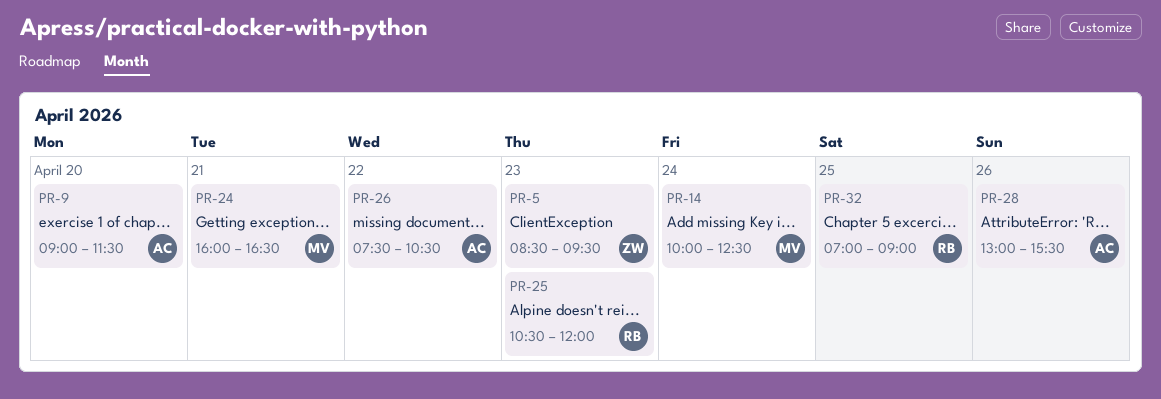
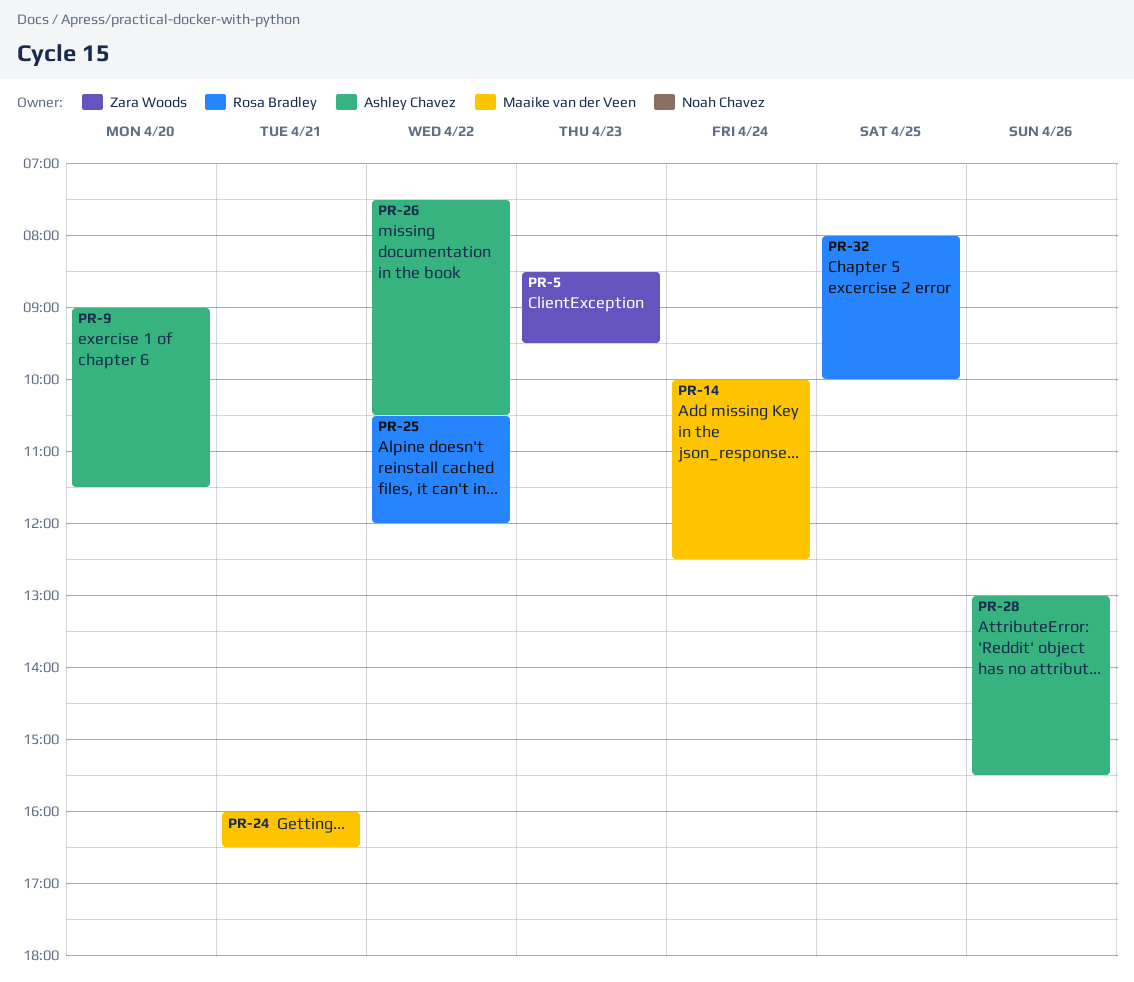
PR-25, day: Apr 23 -> Apr 22
PR-32, begins: 07:00 -> 08:00
PR-32, ends: 09:00 -> 10:00

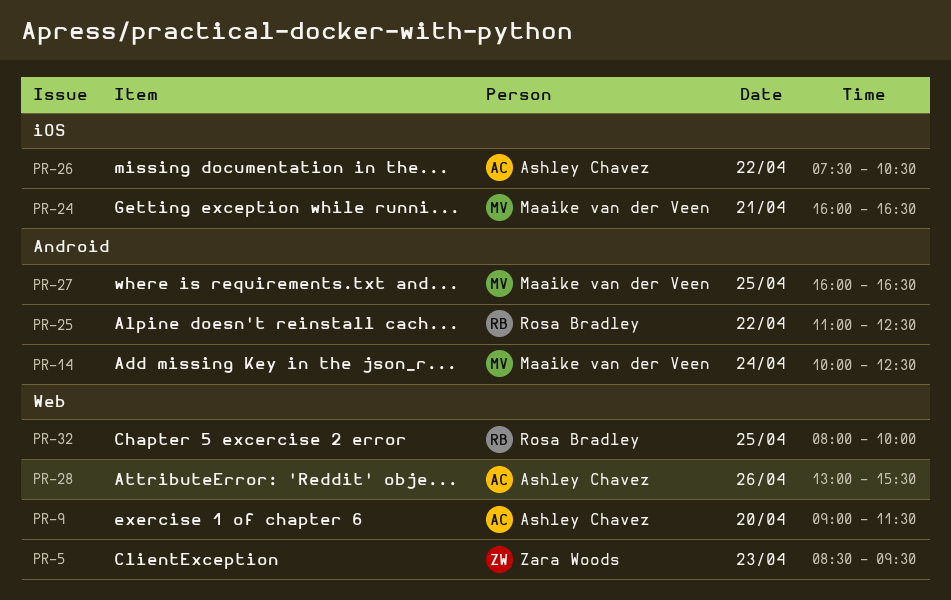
PR-25, begins: 10:30 -> 11:00
PR-25, ends: 12:00 -> 12:30
PR-27: none -> present

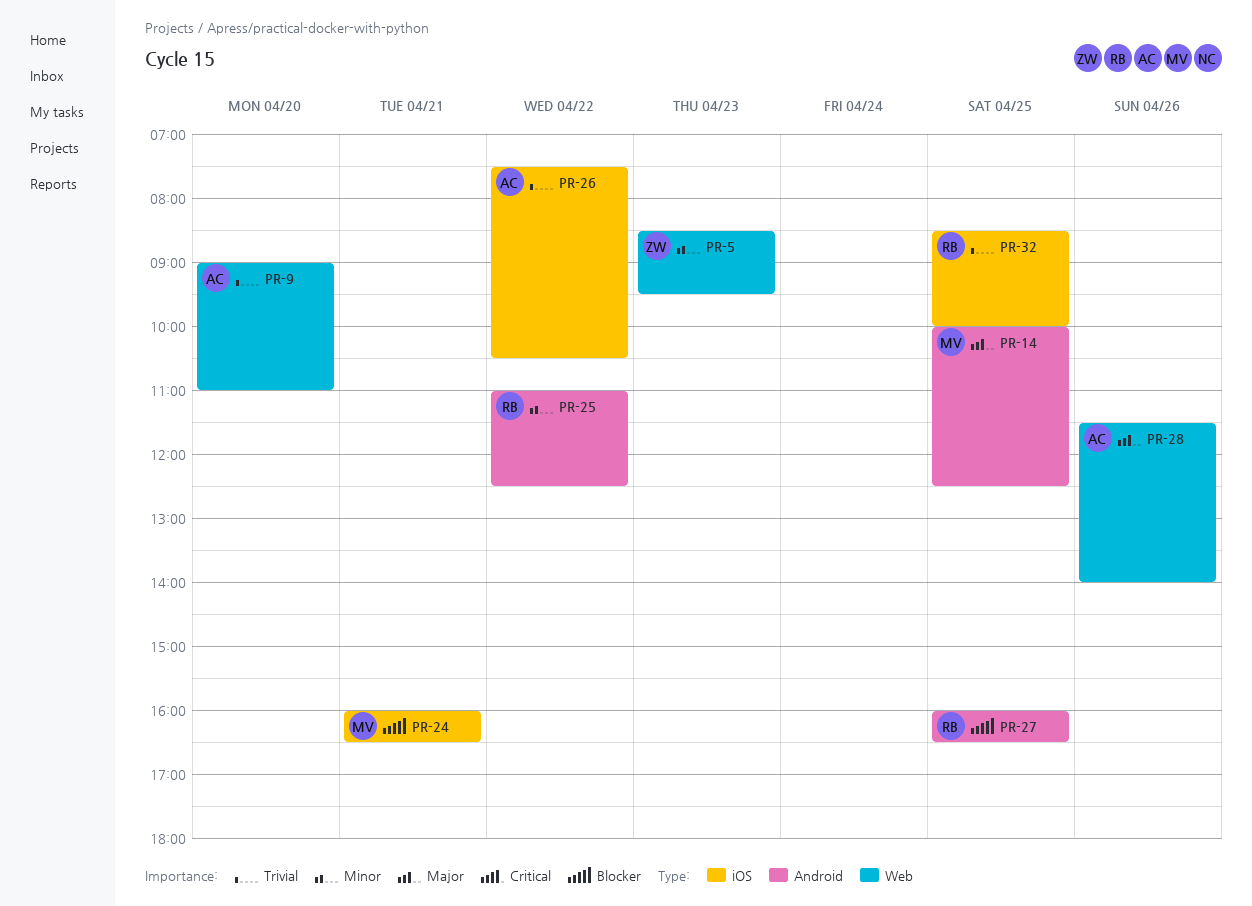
PR-9, ends: 11:30 -> 11:00
PR-14, day: Apr 24 -> Apr 25
PR-27, owner: Maaike van der Veen -> Rosa Bradley
PR-28, begins: 13:00 -> 11:30
PR-28, ends: 15:30 -> 14:00
PR-32, label: Web -> iOS
PR-32, begins: 08:00 -> 08:30

